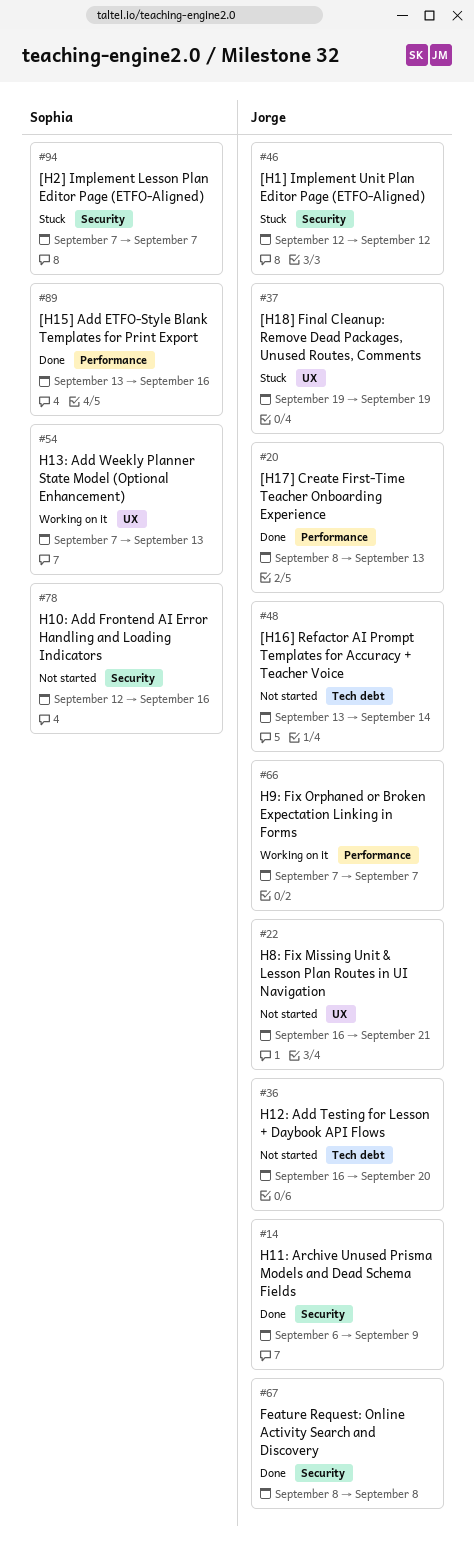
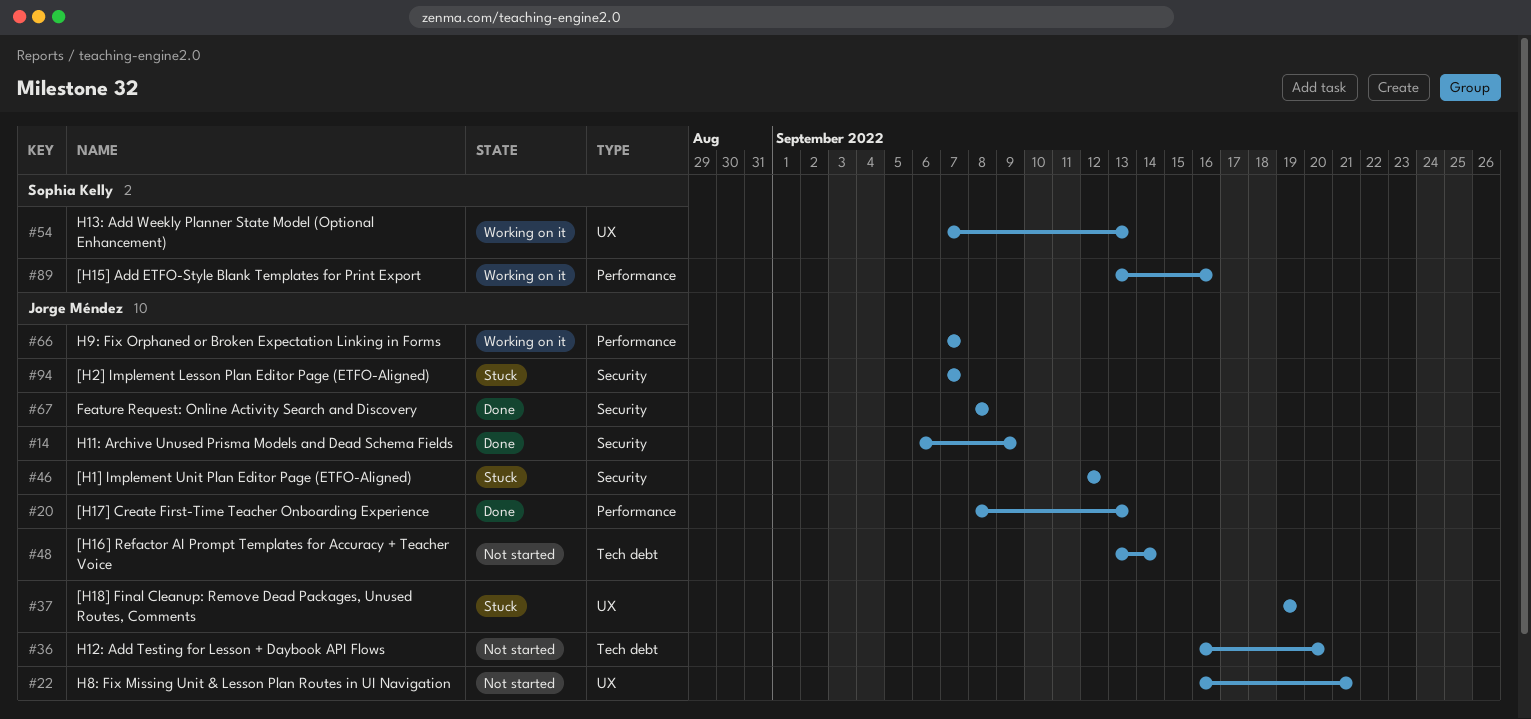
#78: present -> none
#89, status: Done -> Working on it
#94, owner: Sophia Kelly -> Jorge Méndez

